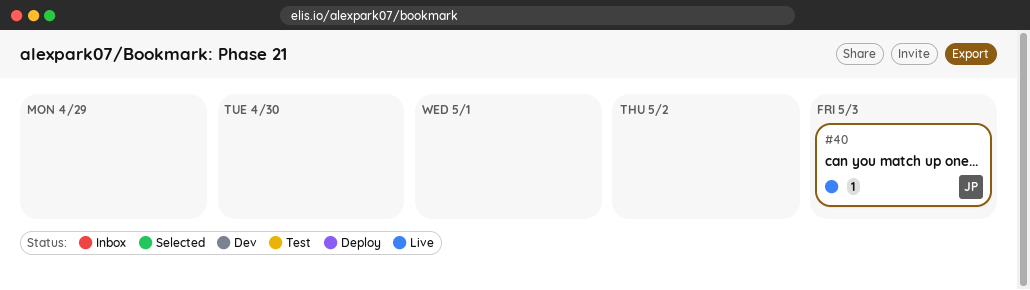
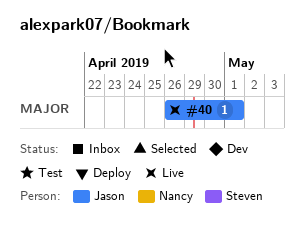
#40, due: May 3 -> May 1

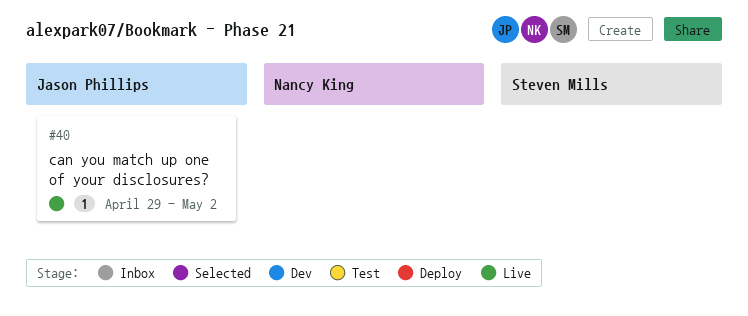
#40, start: Apr 26 -> Apr 29
#40, due: May 1 -> May 2

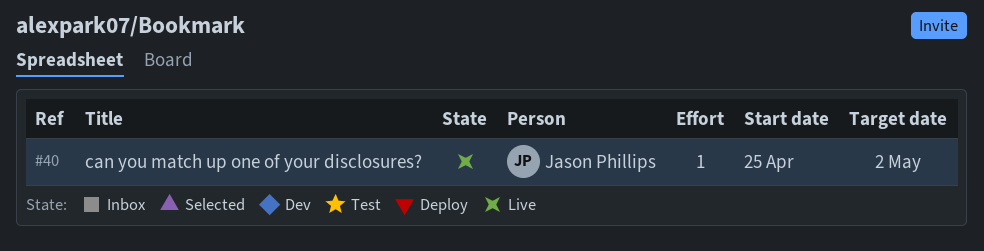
#40, start: Apr 29 -> Apr 25

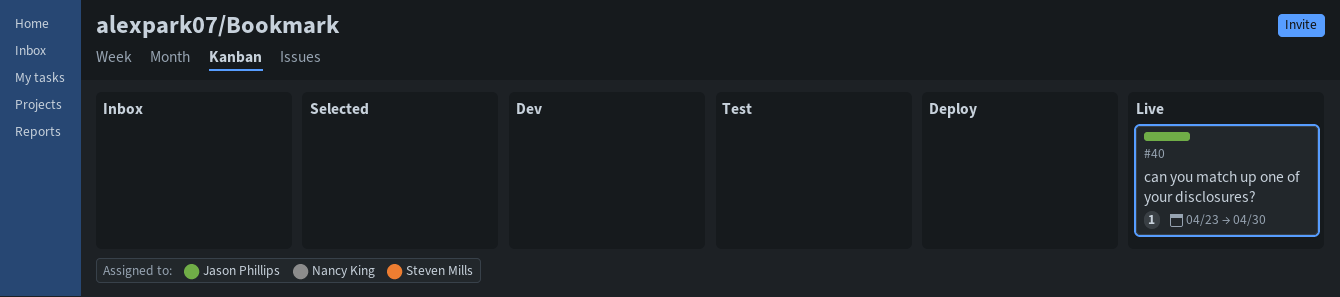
#40, start: Apr 25 -> Apr 23
#40, due: May 2 -> Apr 30

